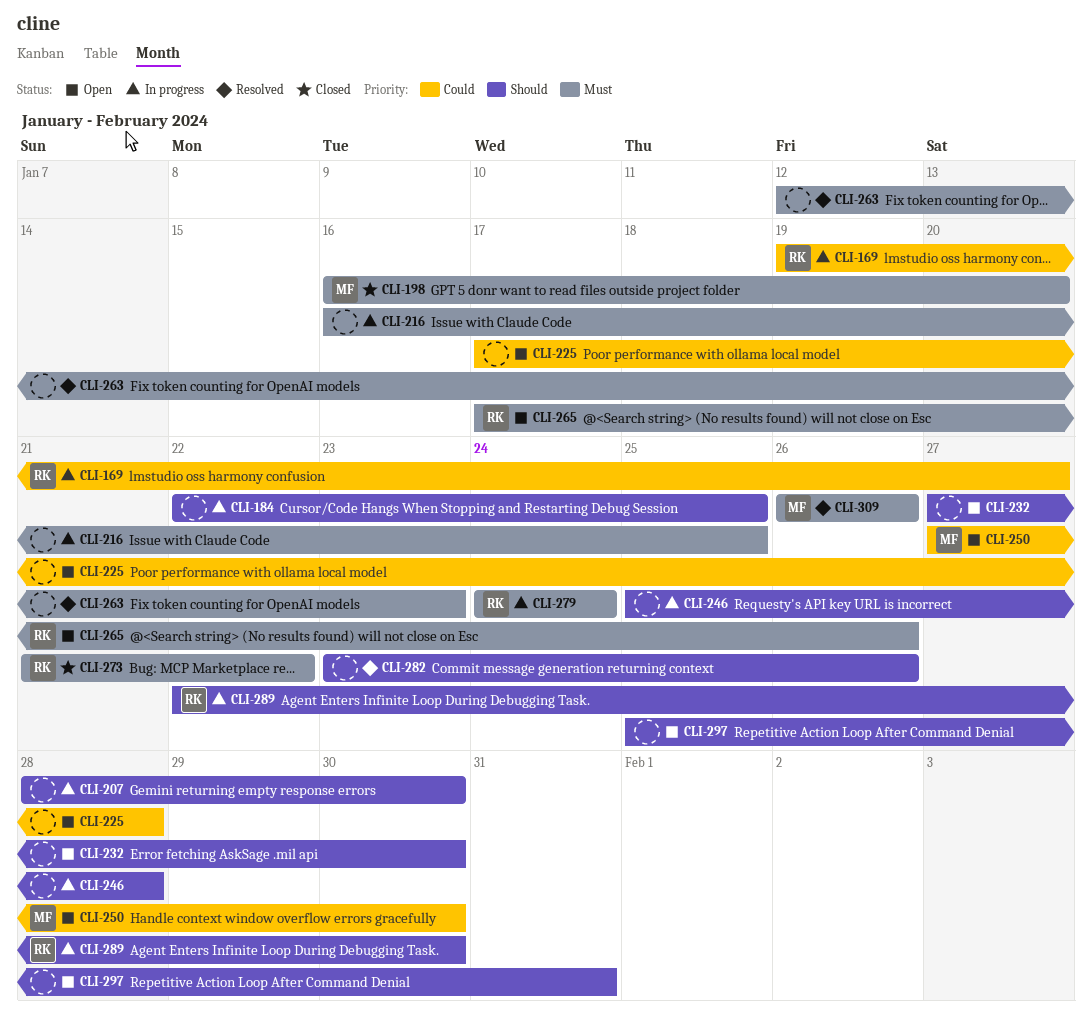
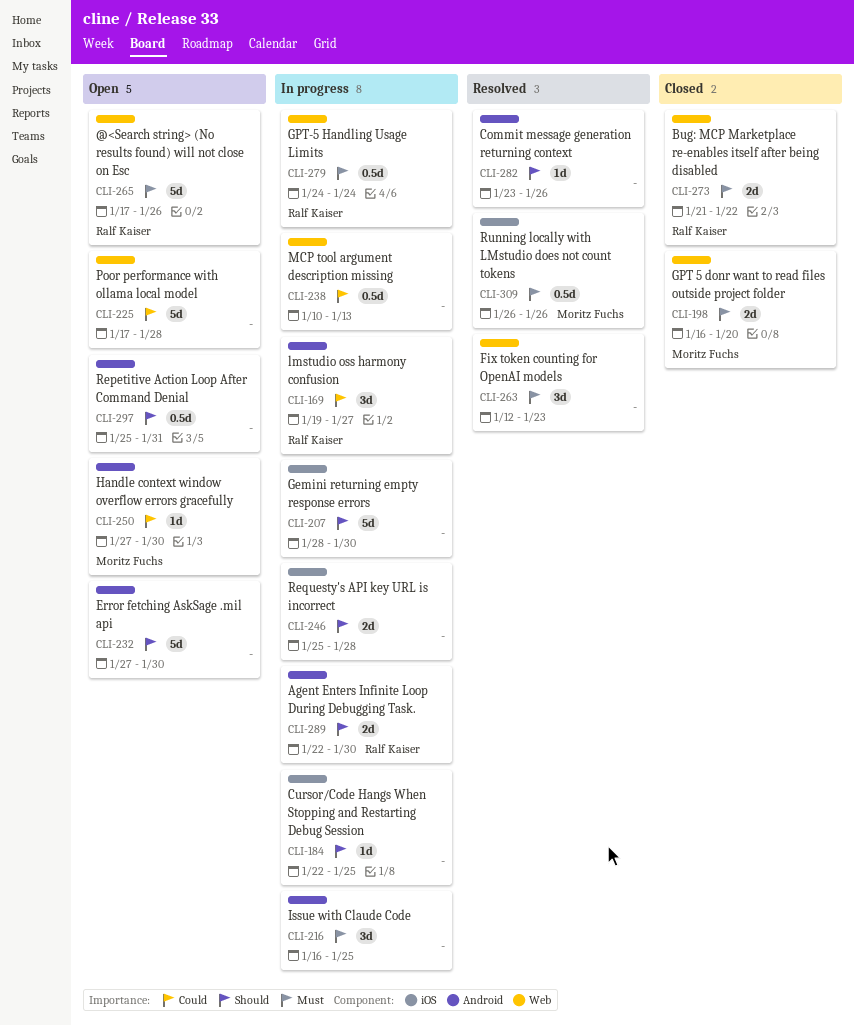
CLI-238: none -> present

